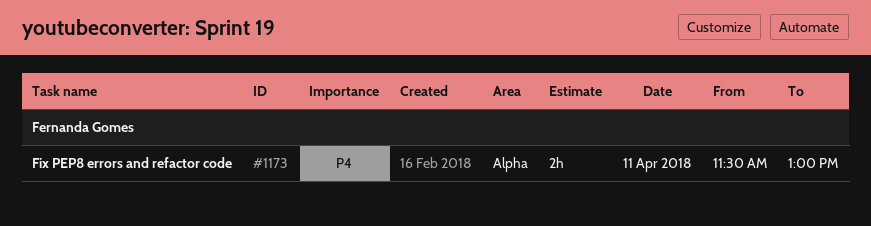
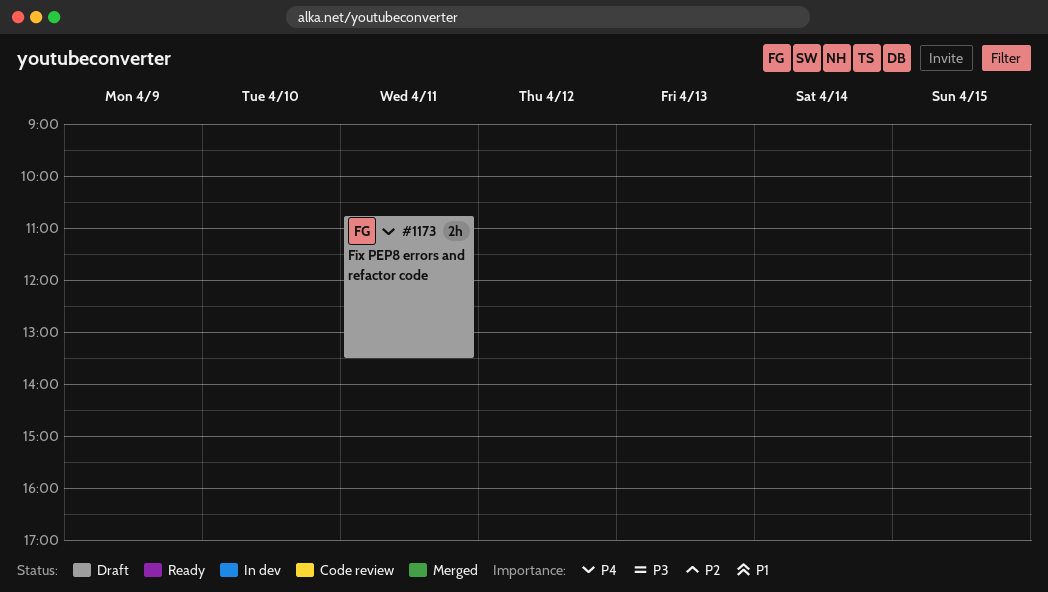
#1173, begins: 11:30 -> 10:45
#1173, ends: 13:00 -> 13:30

